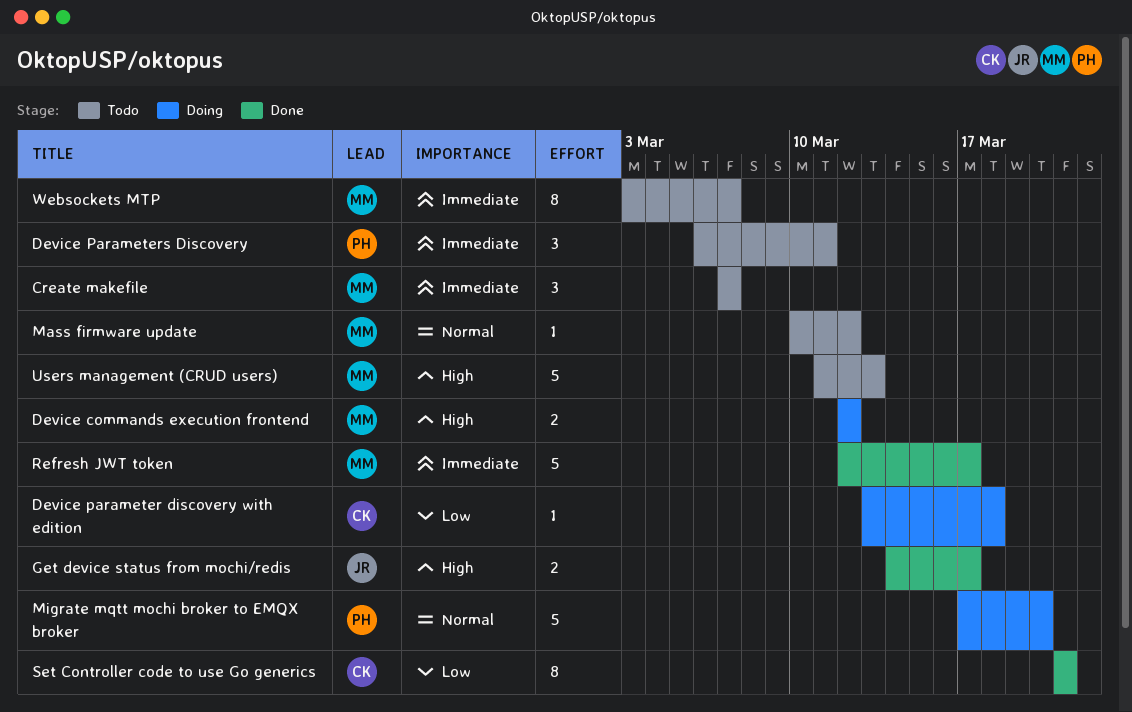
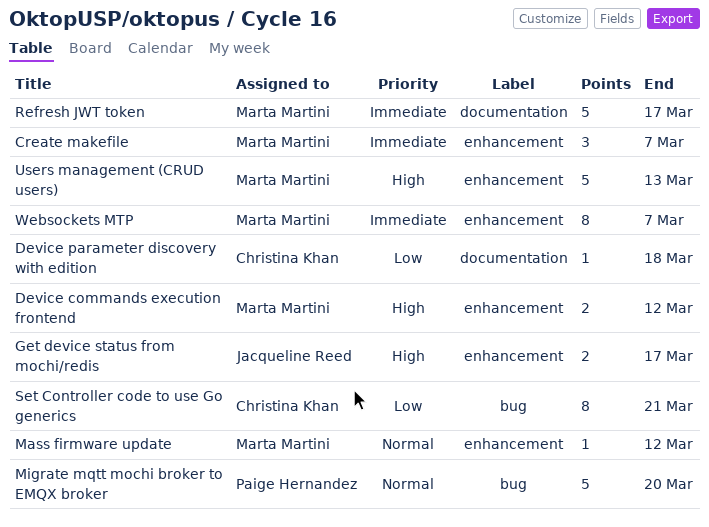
Device Parameters Discovery: present -> none

